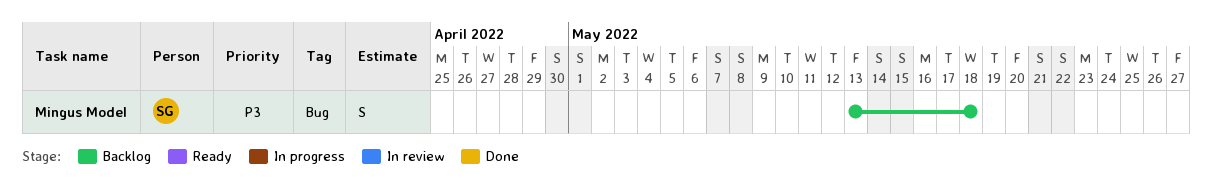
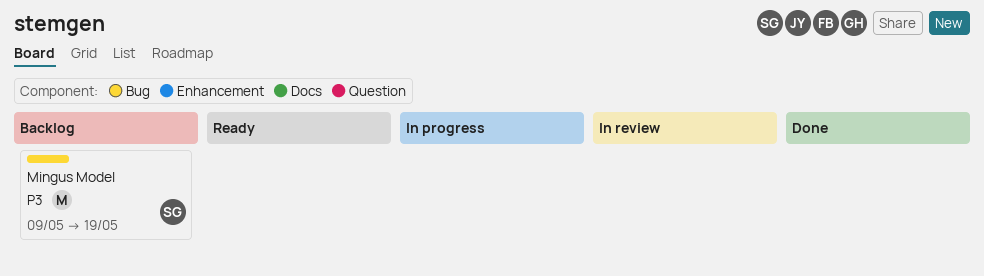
Mingus Model, estimate: S -> M
Mingus Model, start: May 13 -> May 9
Mingus Model, due: May 18 -> May 19

